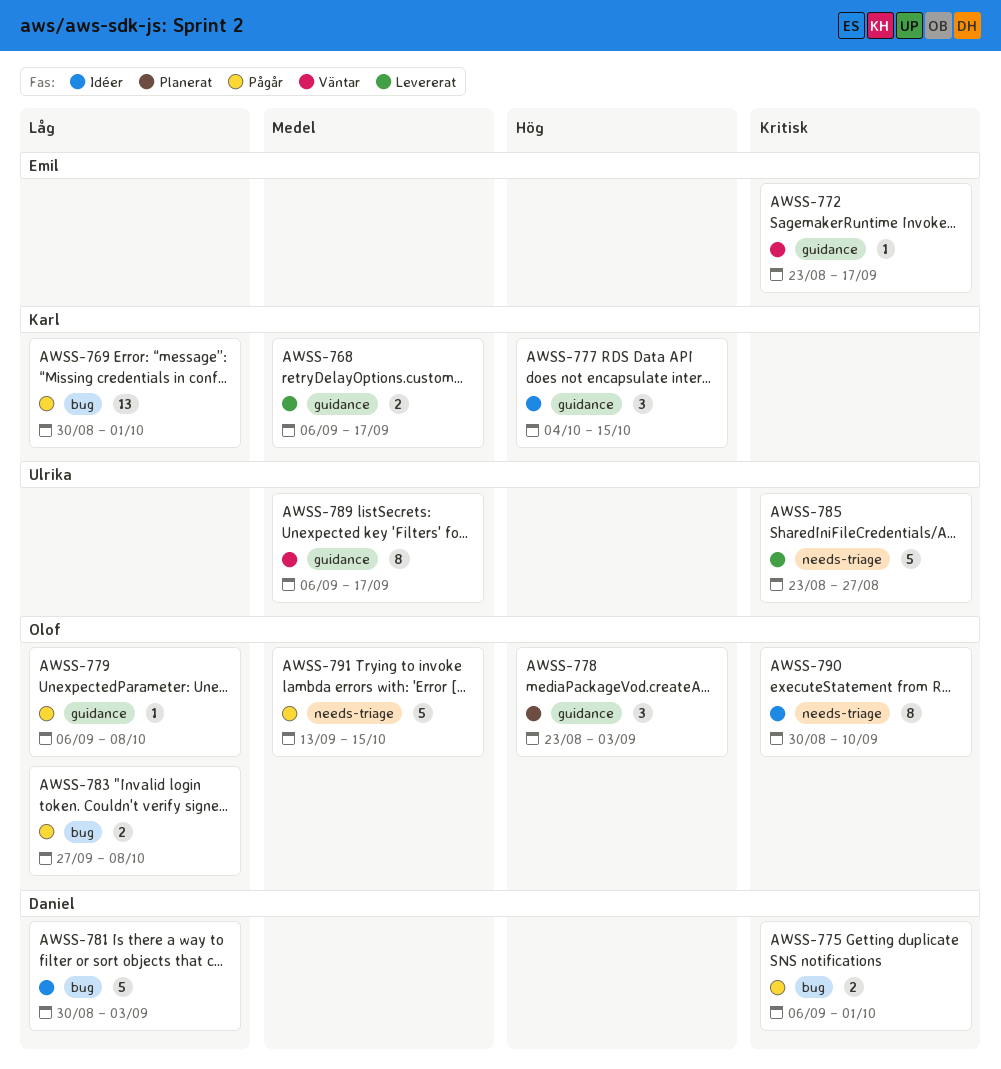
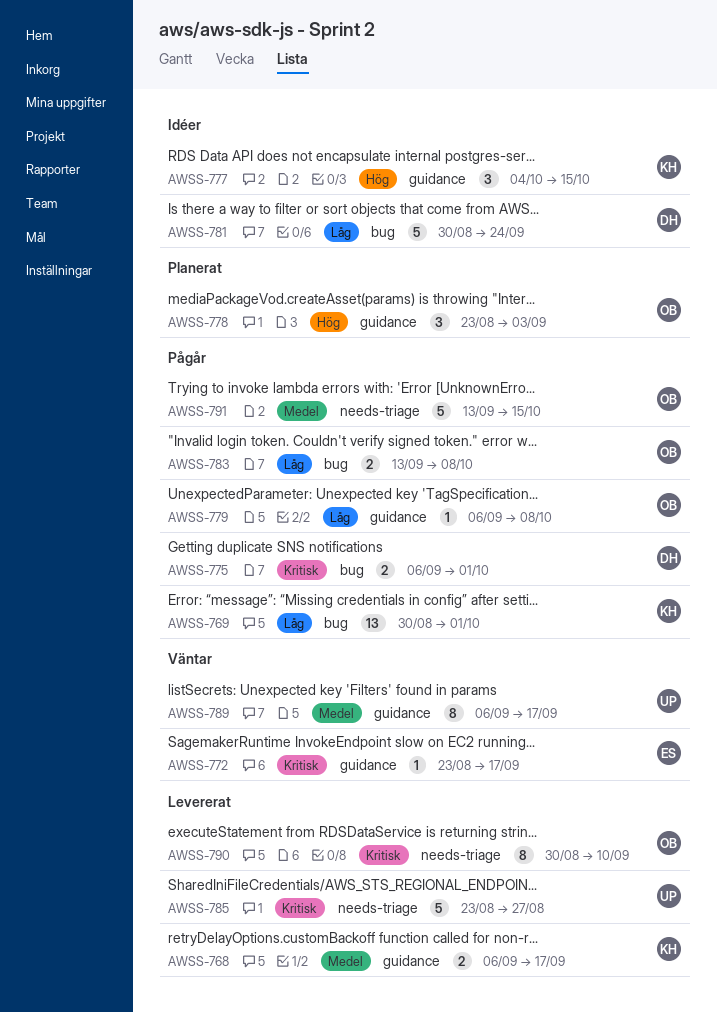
AWSS-781, due: Sep 3 -> Sep 24
AWSS-783, start: Sep 27 -> Sep 13
AWSS-790, status: Idéer -> Levererat

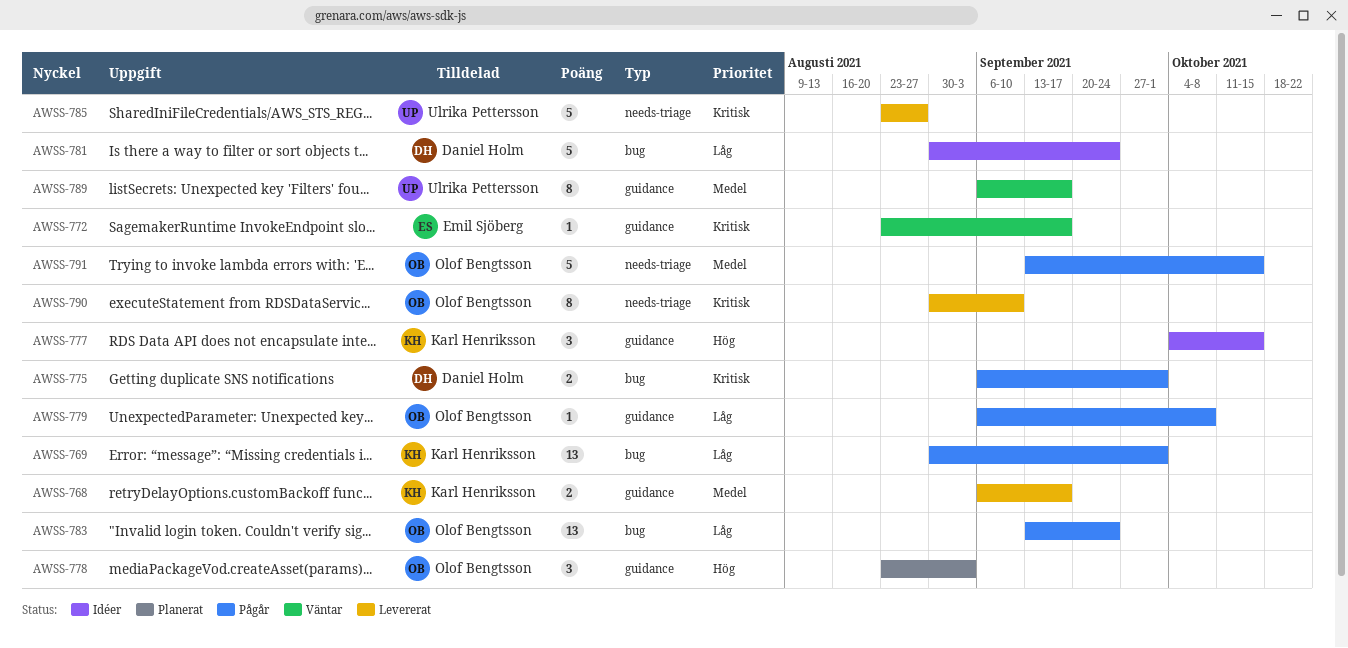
AWSS-783, estimate: 2 -> 13
AWSS-783, due: Oct 8 -> Sep 24

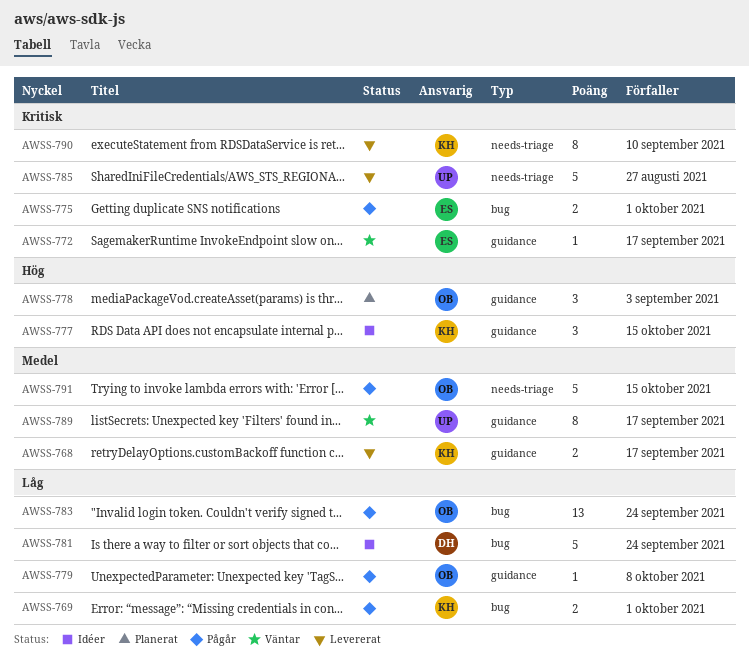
AWSS-769, estimate: 13 -> 2
AWSS-775, owner: Daniel Holm -> Emil Sjöberg
AWSS-790, owner: Olof Bengtsson -> Karl Henriksson

